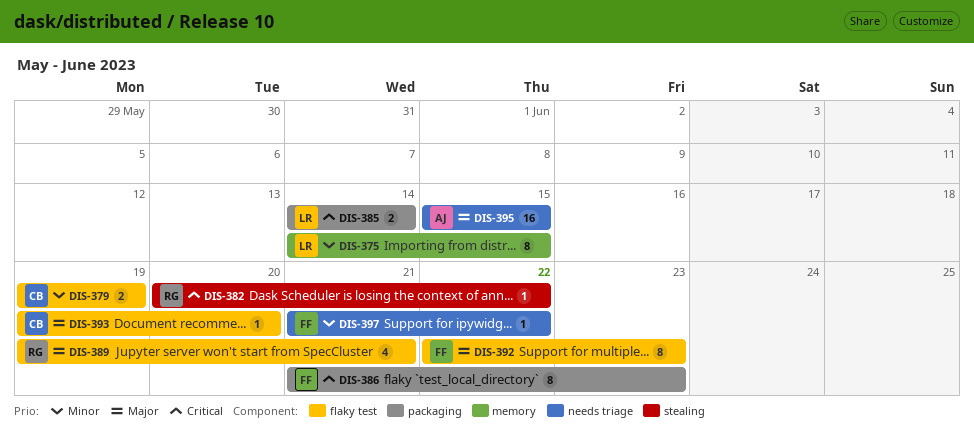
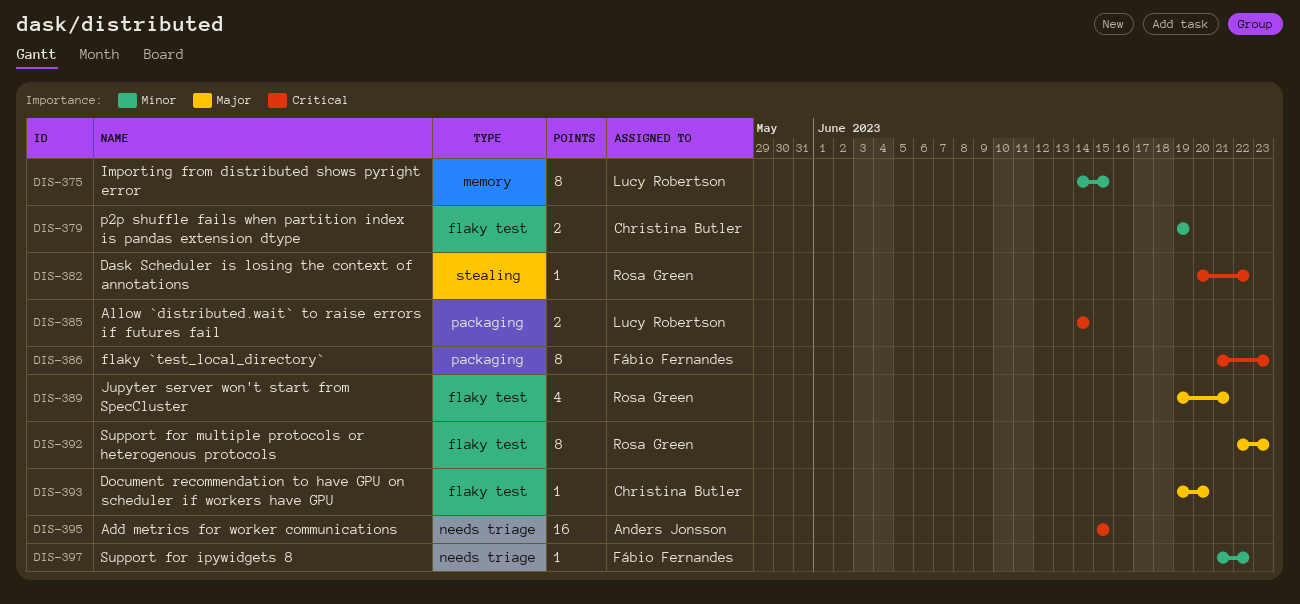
DIS-392, owner: Fábio Fernandes -> Rosa Green
DIS-395, priority: Major -> Critical

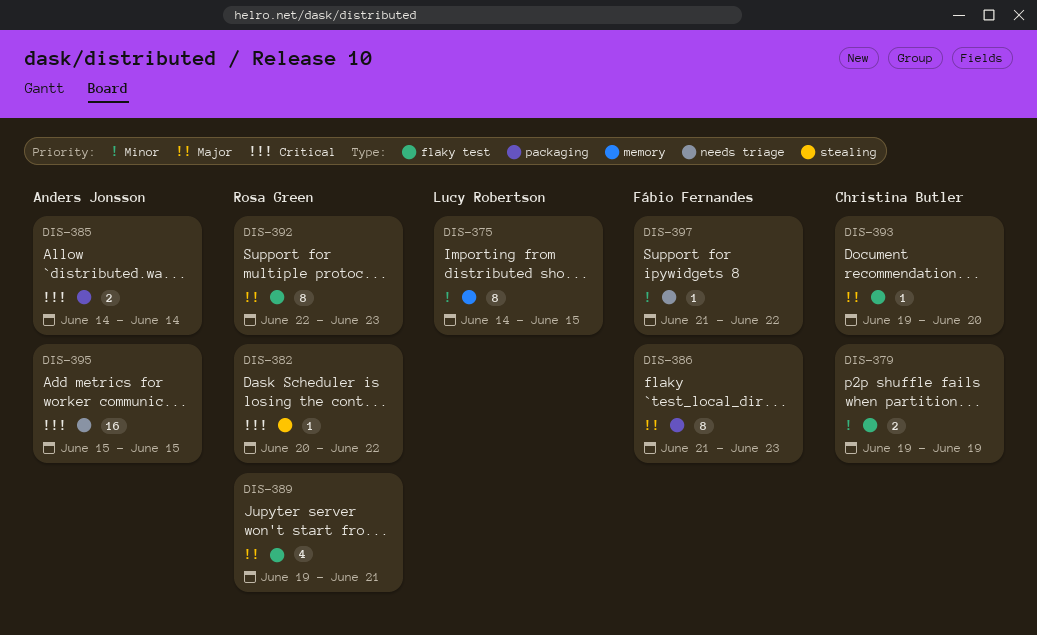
DIS-385, owner: Lucy Robertson -> Anders Jonsson
DIS-386, priority: Critical -> Major

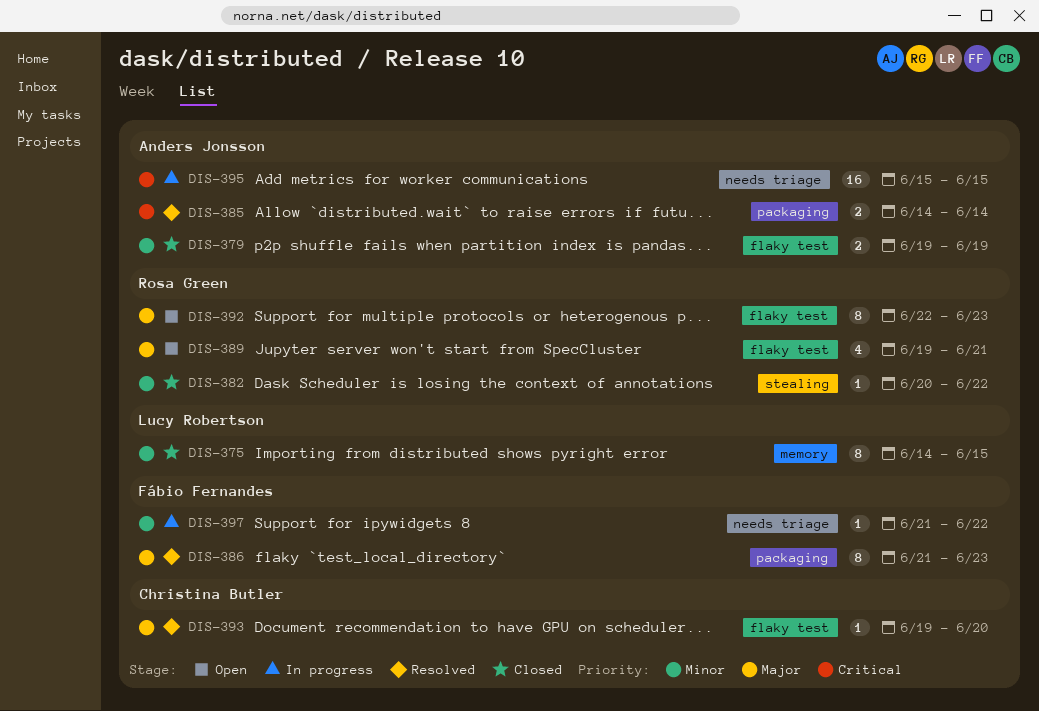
DIS-379, owner: Christina Butler -> Anders Jonsson
DIS-382, priority: Critical -> Minor

